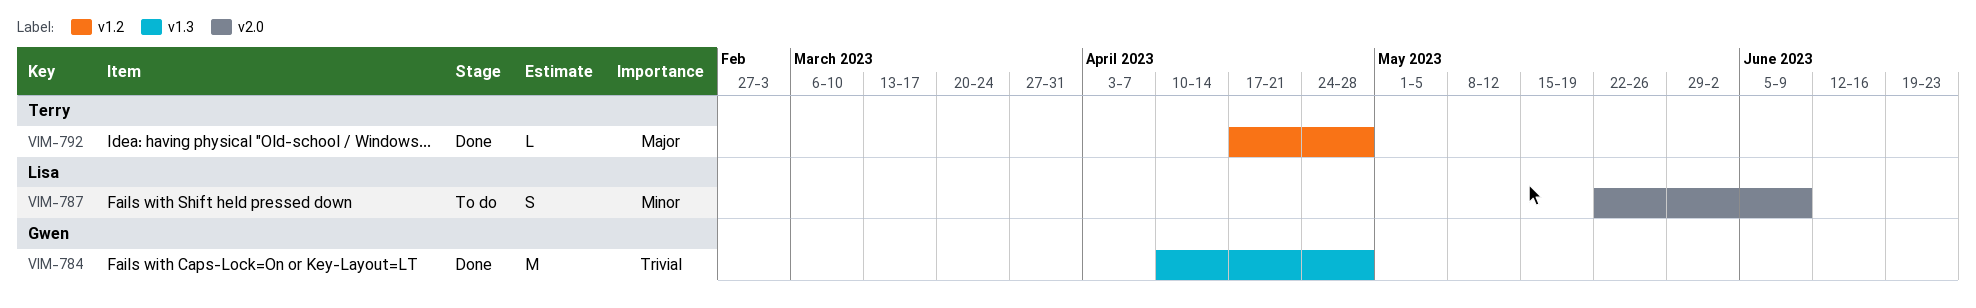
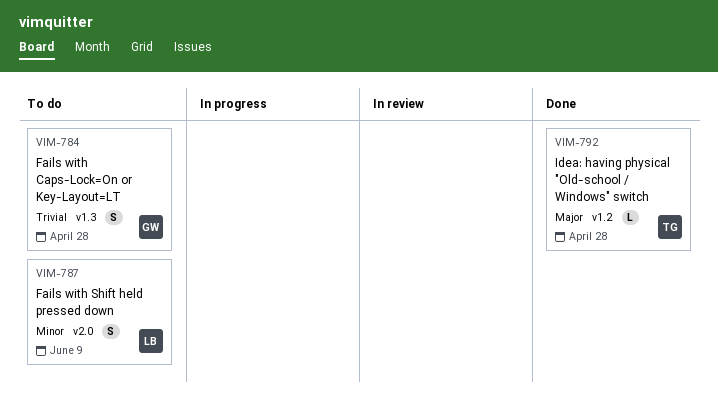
VIM-784, status: Done -> To do
VIM-784, estimate: M -> S

